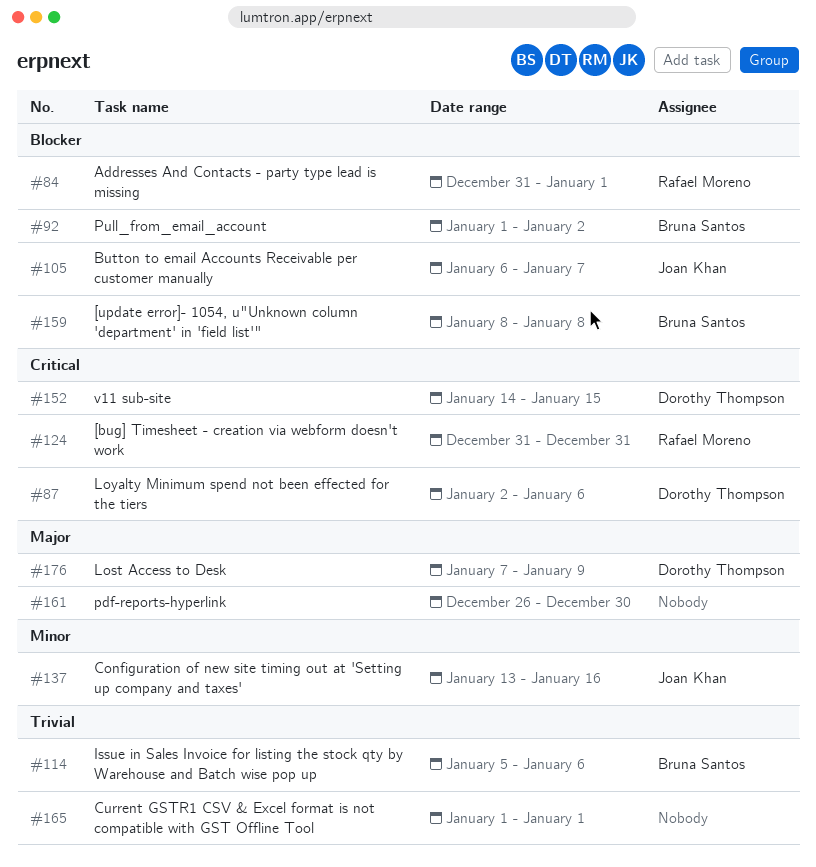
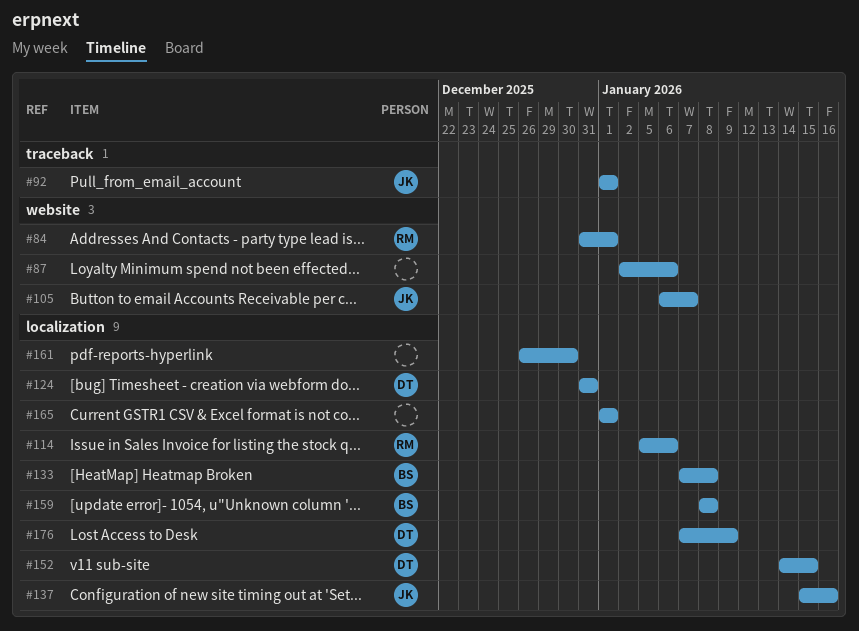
#87, owner: Dorothy Thompson -> none
#92, owner: Bruna Santos -> Joan Khan
#92, due: Jan 2 -> Jan 1
#114, owner: Bruna Santos -> Rafael Moreno
#124, owner: Rafael Moreno -> Dorothy Thompson
#133: none -> present
#137, start: Jan 13 -> Jan 15

